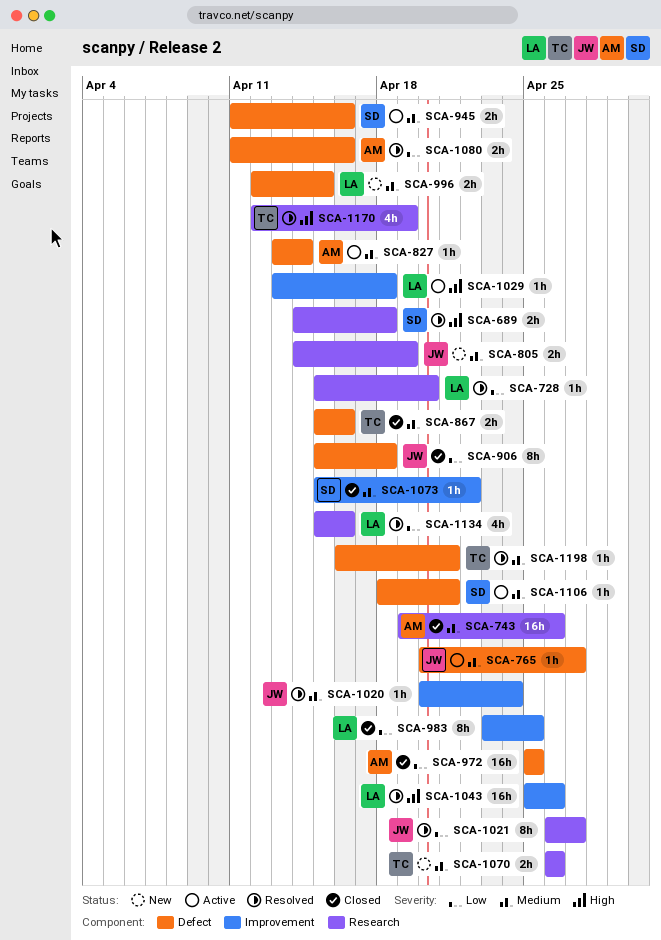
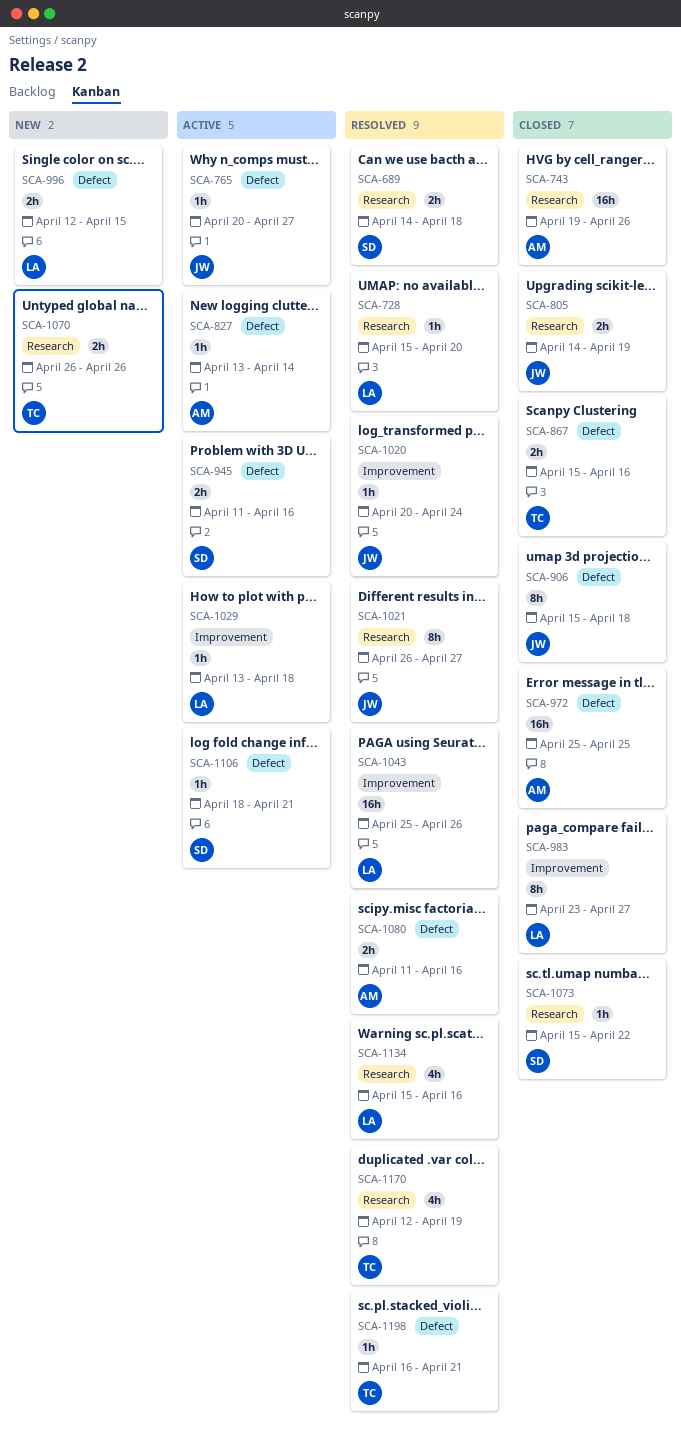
SCA-805, status: New -> Closed
SCA-983, due: Apr 25 -> Apr 27
SCA-1073, label: Improvement -> Research

